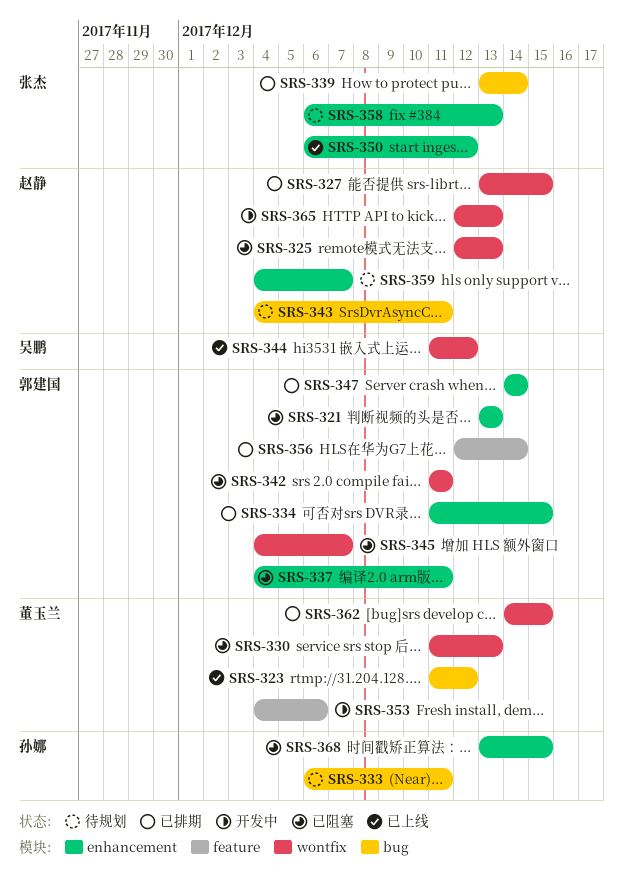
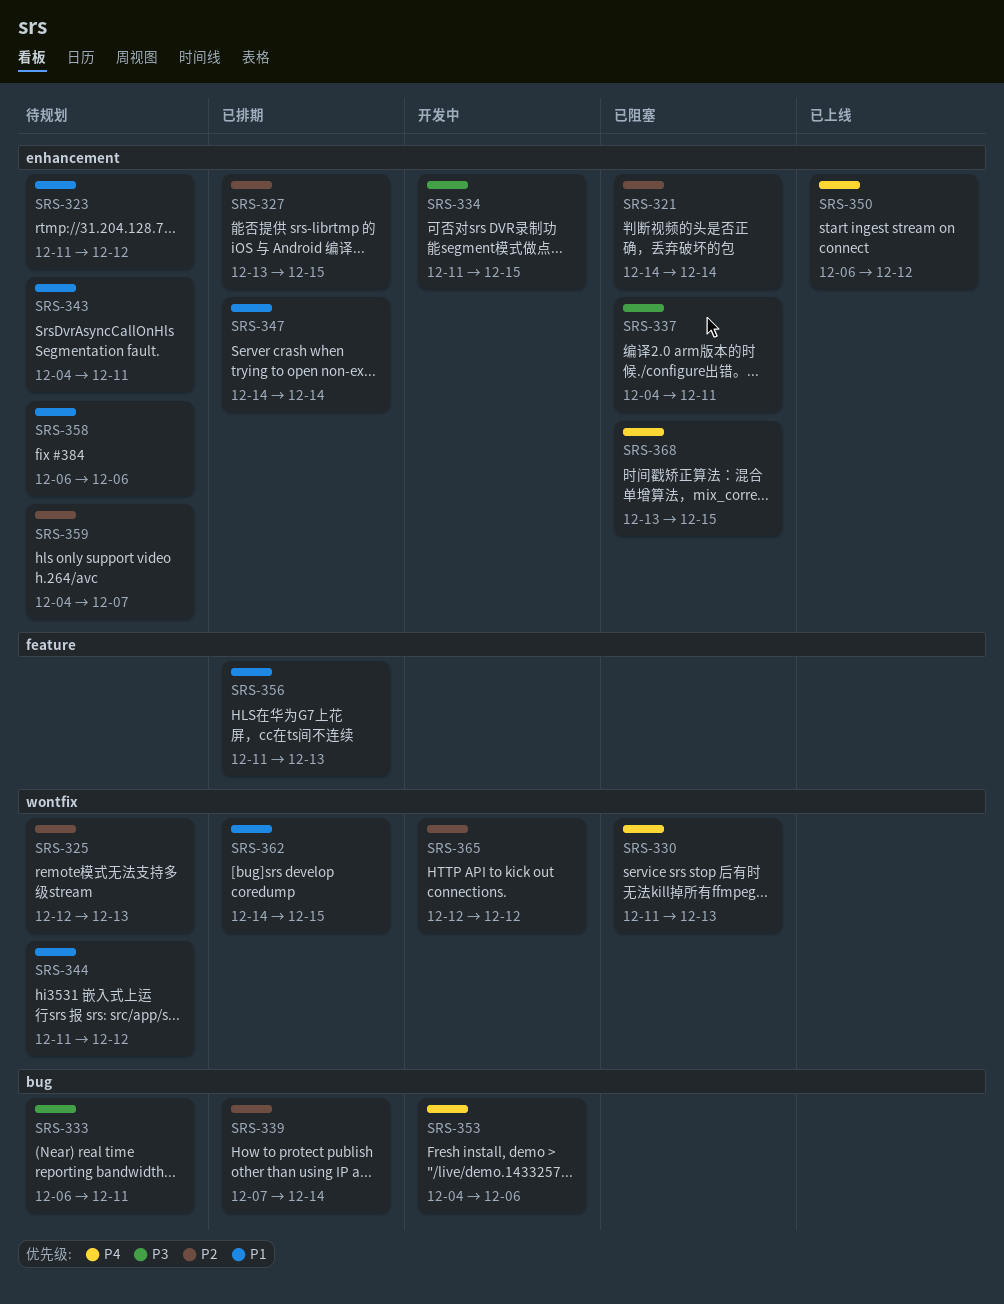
SRS-321, start: Dec 13 -> Dec 14
SRS-321, due: Dec 13 -> Dec 14
SRS-323, status: 已上线 -> 待规划
SRS-323, label: bug -> enhancement
SRS-325, status: 已阻塞 -> 待规划
SRS-327, label: wontfix -> enhancement
SRS-334, status: 已排期 -> 开发中
SRS-339, start: Dec 13 -> Dec 7
SRS-342: present -> none
SRS-343, label: bug -> enhancement
SRS-344, status: 已上线 -> 待规划
SRS-345: present -> none
SRS-353, label: feature -> bug
SRS-356, start: Dec 12 -> Dec 11
SRS-356, due: Dec 14 -> Dec 13
SRS-358, due: Dec 13 -> Dec 6
SRS-365, due: Dec 13 -> Dec 12

